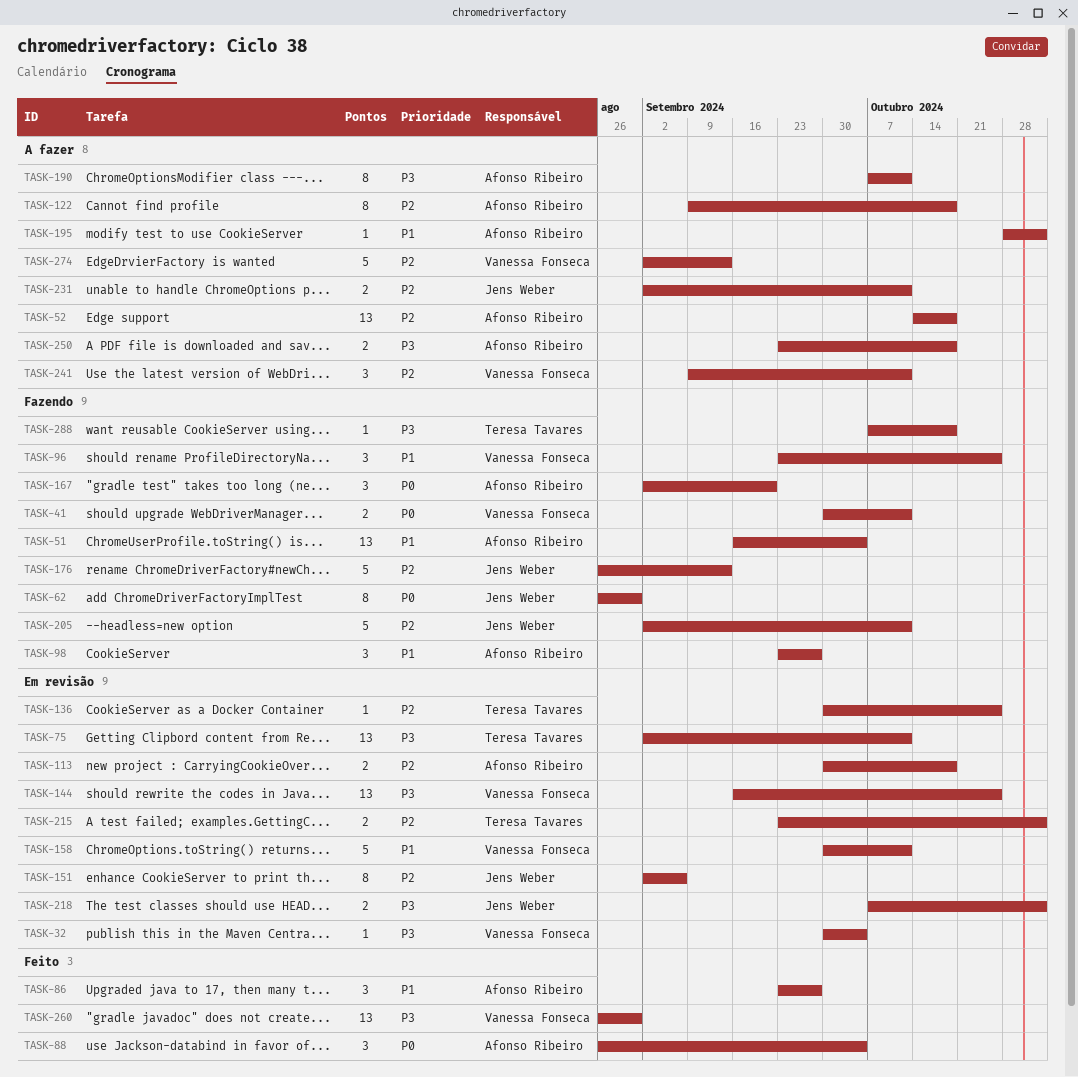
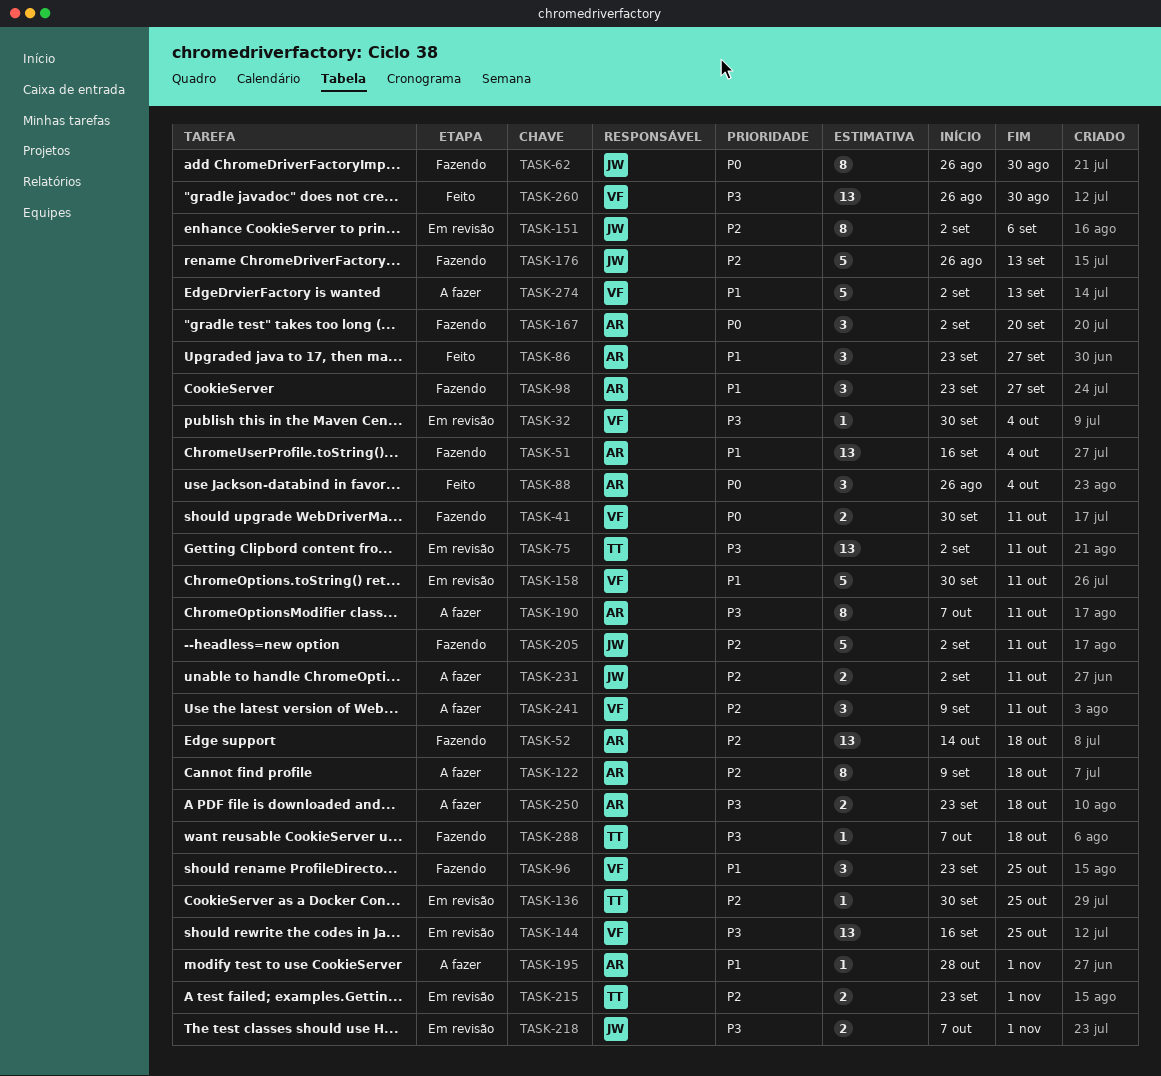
TASK-52, status: A fazer -> Fazendo
TASK-113: present -> none
TASK-274, priority: P2 -> P1

